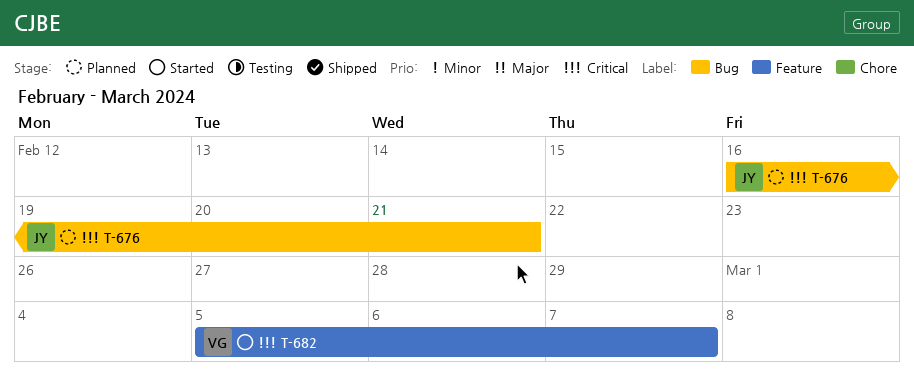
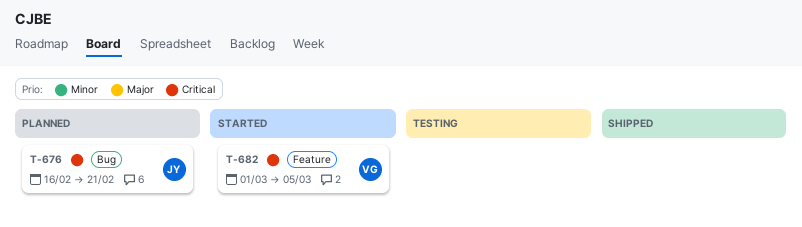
T-682, start: Mar 5 -> Mar 1
T-682, due: Mar 7 -> Mar 5

